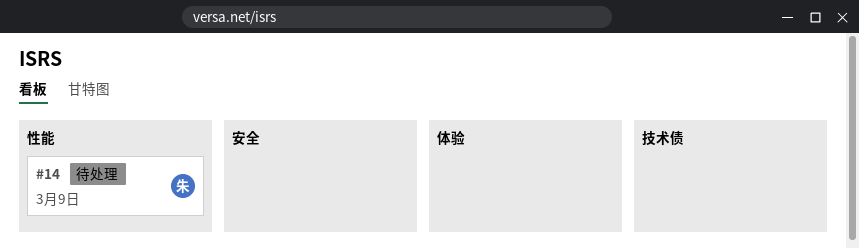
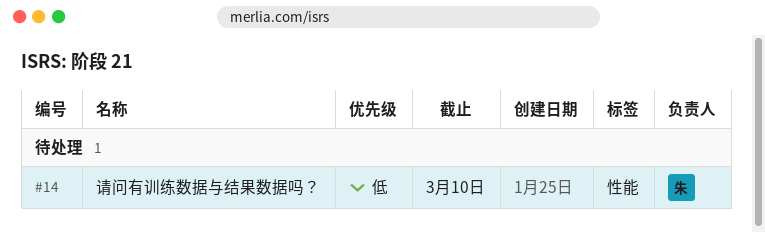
#14, due: Mar 9 -> Mar 10

